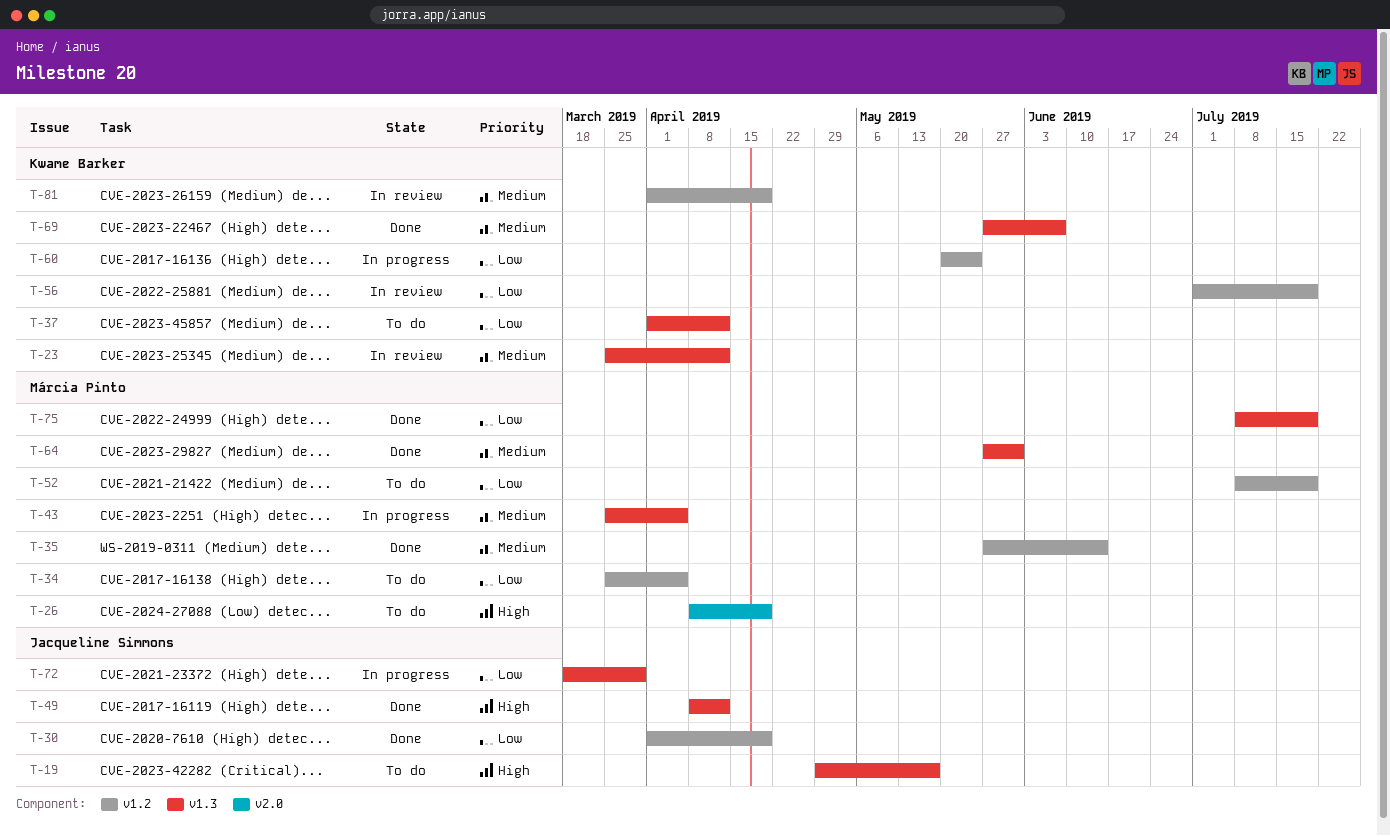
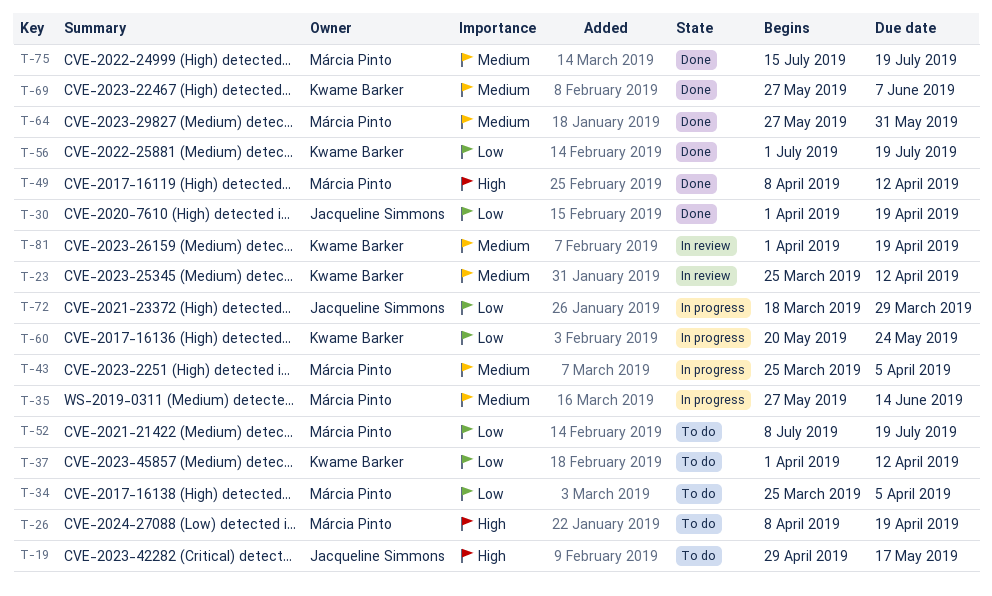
T-35, status: Done -> In progress
T-49, owner: Jacqueline Simmons -> Márcia Pinto
T-56, status: In review -> Done
T-75, priority: Low -> Medium
T-75, start: Jul 8 -> Jul 15

